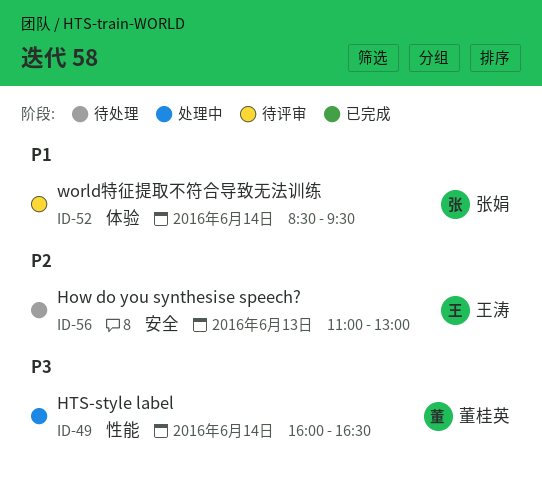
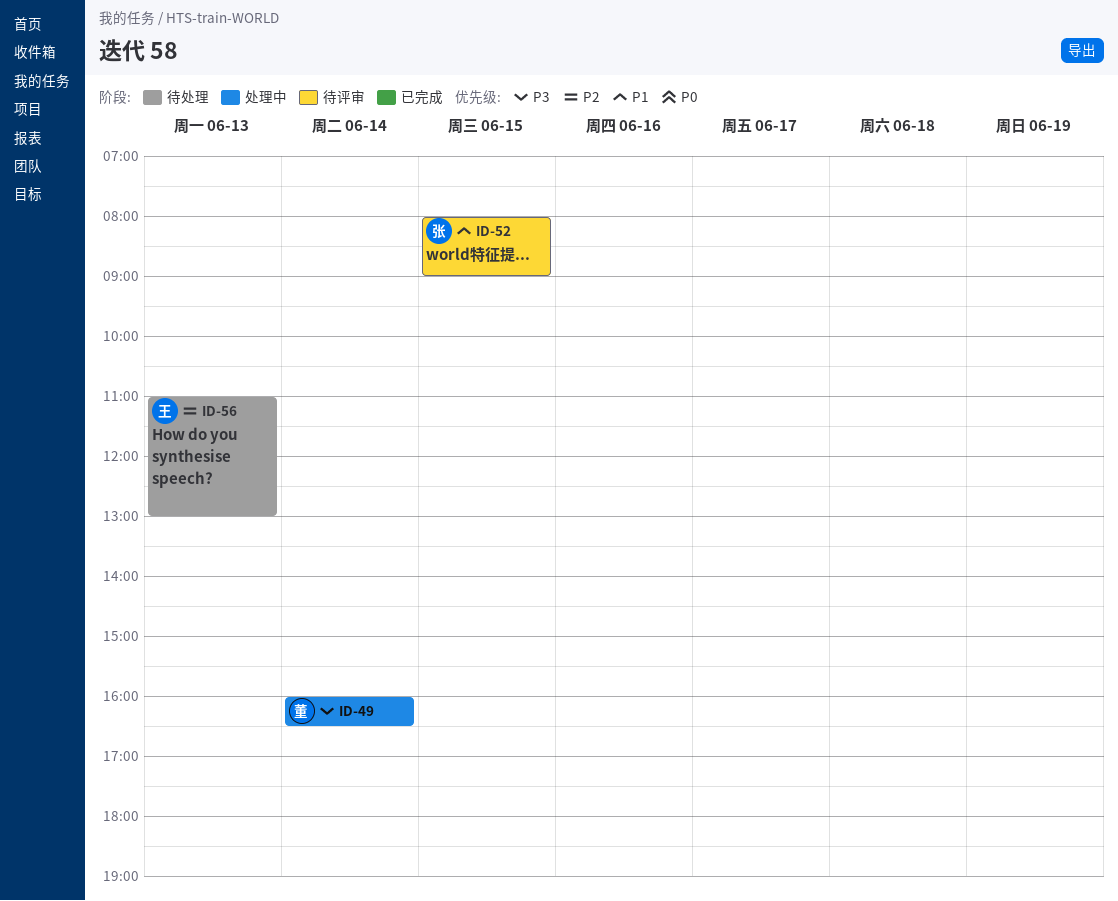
ID-52, day: Jun 14 -> Jun 15
ID-52, begins: 08:30 -> 08:00
ID-52, ends: 09:30 -> 09:00

